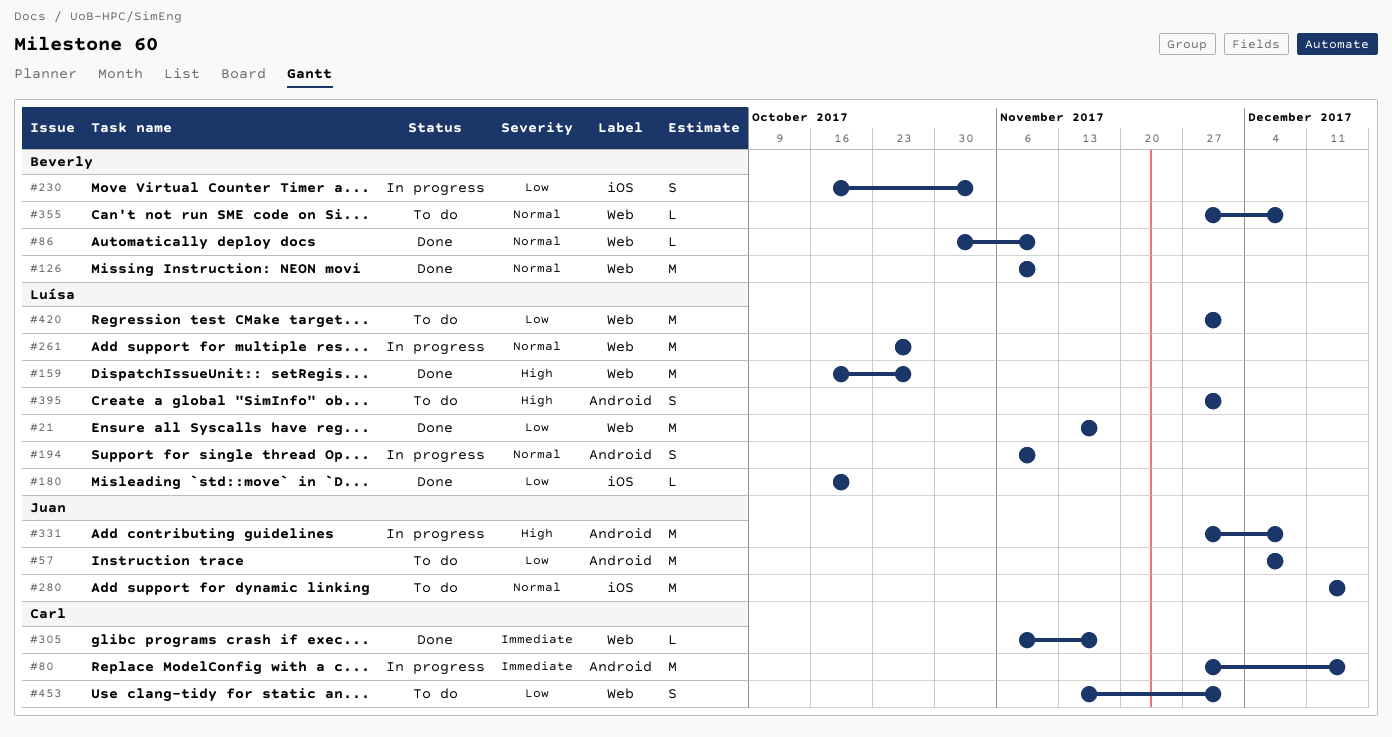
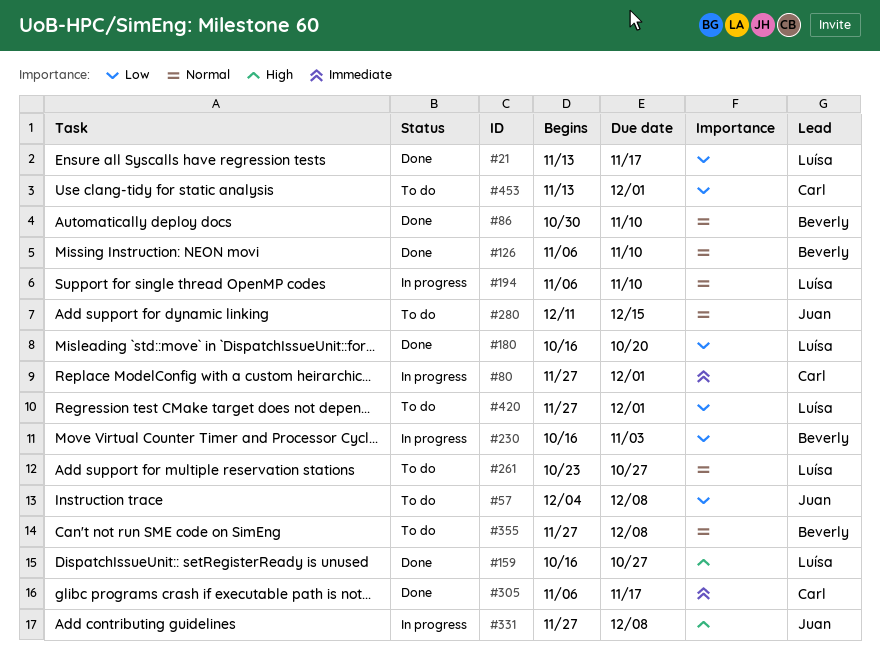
#80, due: Dec 15 -> Dec 1
#261, status: In progress -> To do
#395: present -> none

